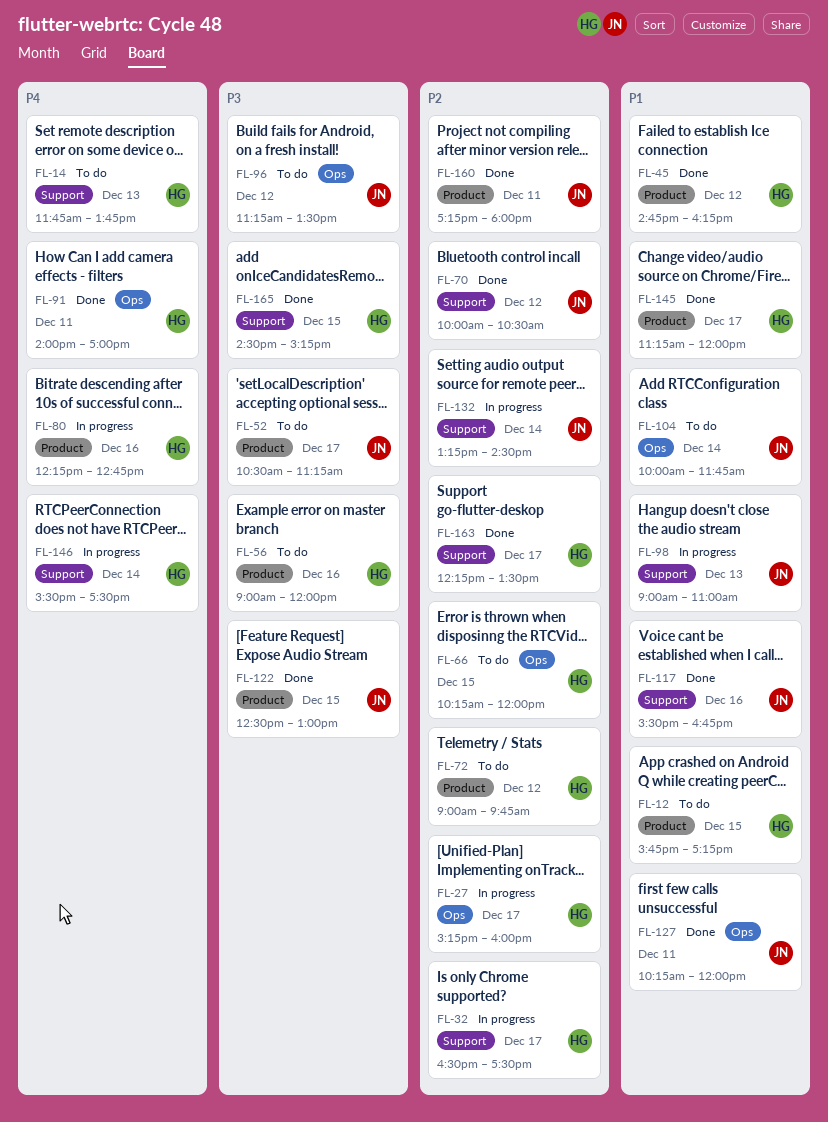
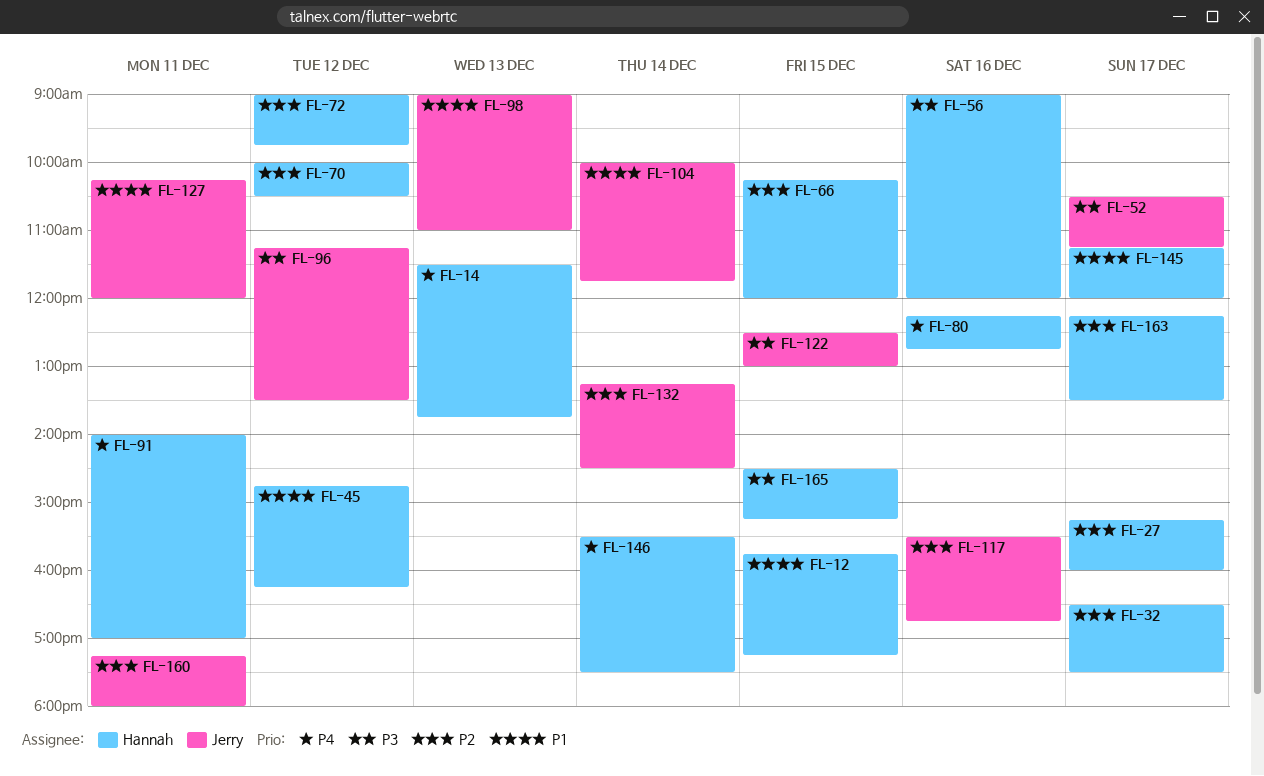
FL-14, begins: 11:45 -> 11:30
FL-70, owner: Jerry -> Hannah
FL-117, priority: P1 -> P2

